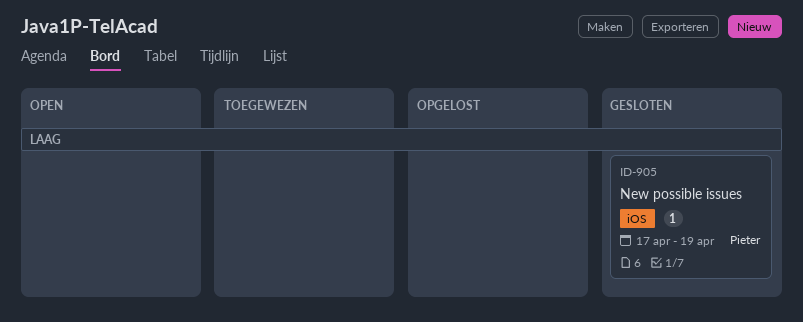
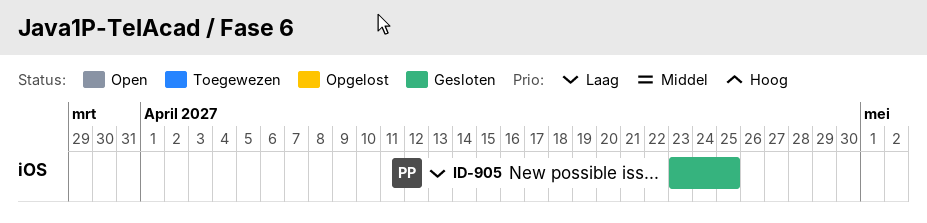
ID-905, start: Apr 17 -> Apr 23
ID-905, due: Apr 19 -> Apr 25

